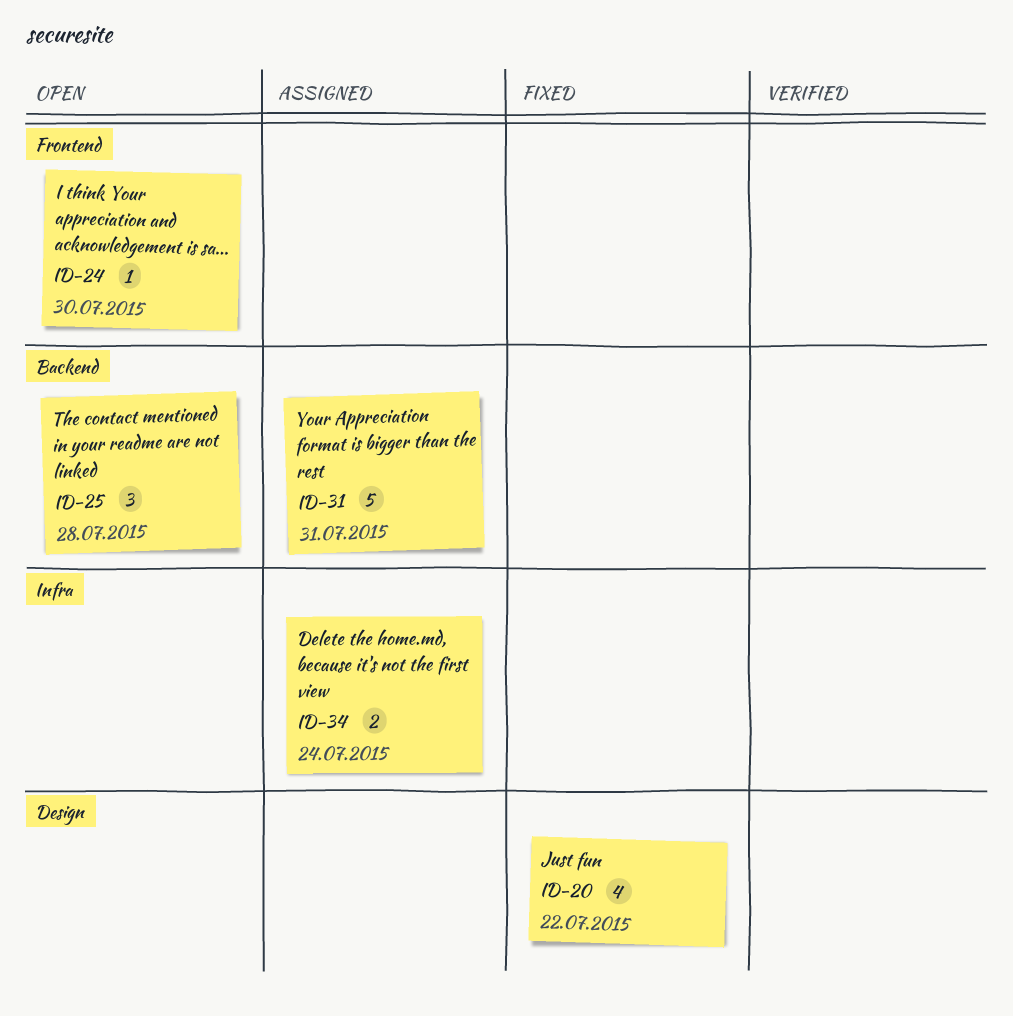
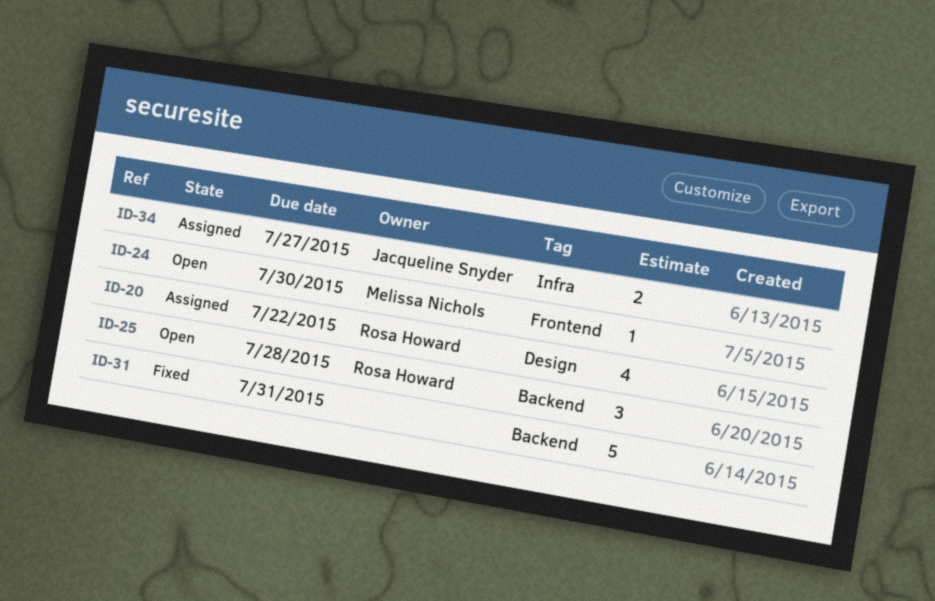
ID-20, status: Fixed -> Assigned
ID-31, status: Assigned -> Fixed
ID-34, due: Jul 24 -> Jul 27

